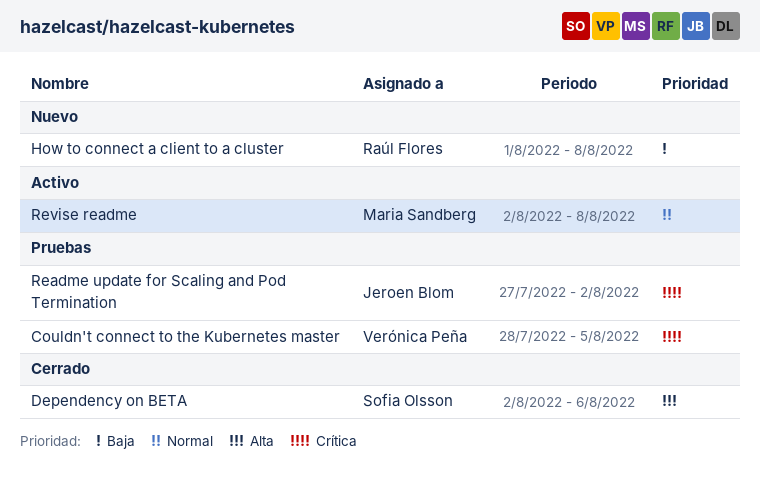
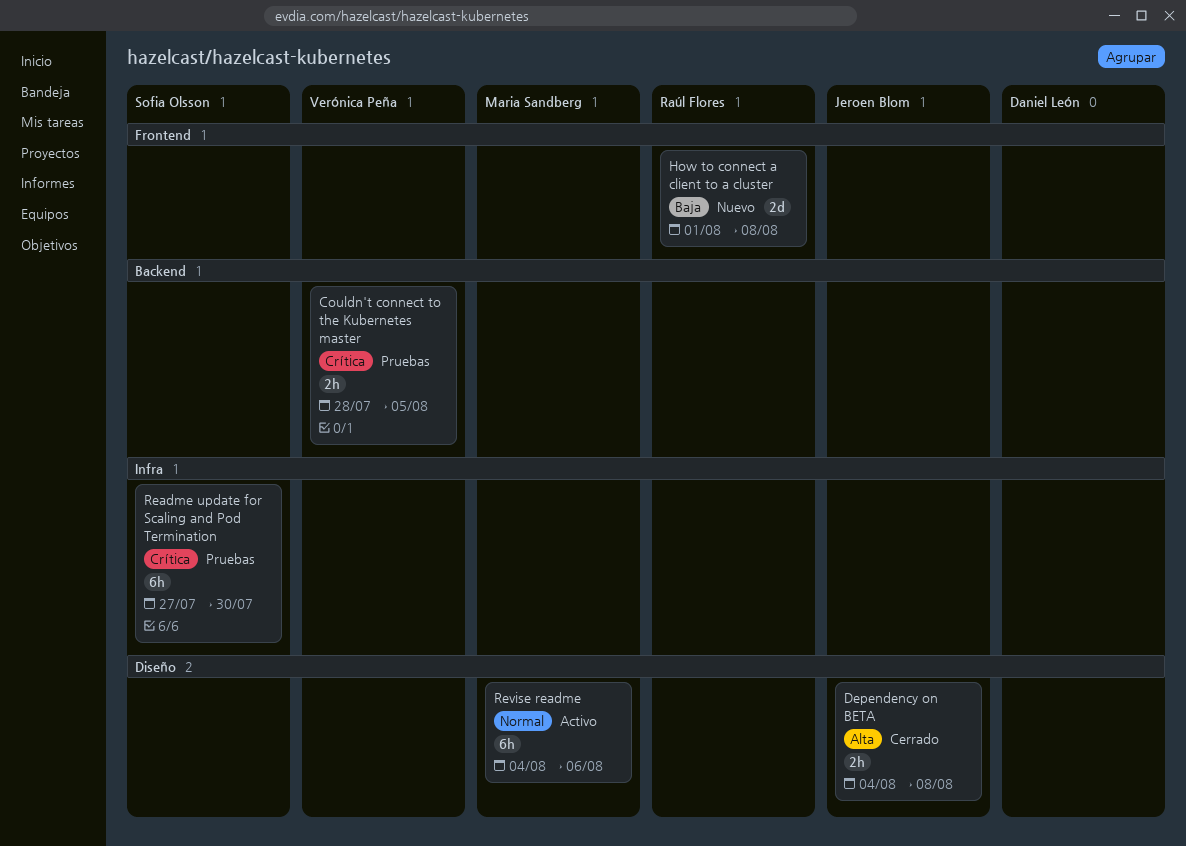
Dependency on BETA, owner: Sofia Olsson -> Jeroen Blom
Dependency on BETA, start: Aug 2 -> Aug 4
Dependency on BETA, due: Aug 6 -> Aug 8
Readme update for Scaling and Pod Termination, owner: Jeroen Blom -> Sofia Olsson
Readme update for Scaling and Pod Termination, due: Aug 2 -> Jul 30
Revise readme, start: Aug 2 -> Aug 4
Revise readme, due: Aug 8 -> Aug 6

